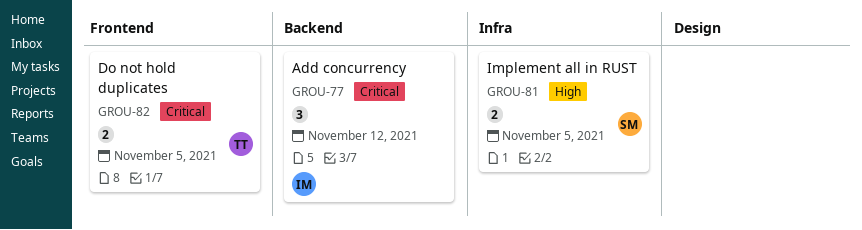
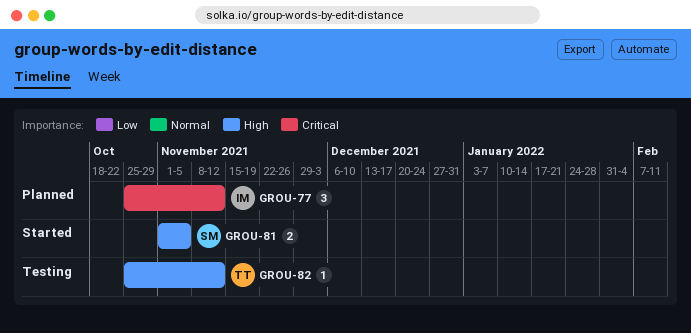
GROU-82, priority: Critical -> High
GROU-82, estimate: 2 -> 1
GROU-82, due: Nov 5 -> Nov 12

